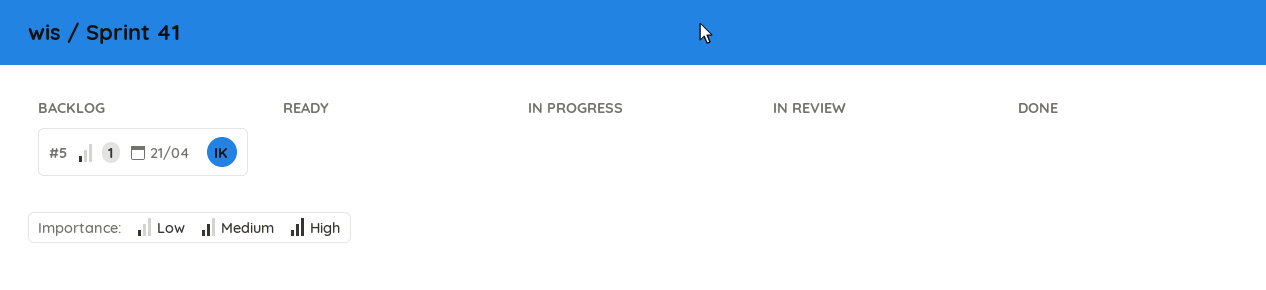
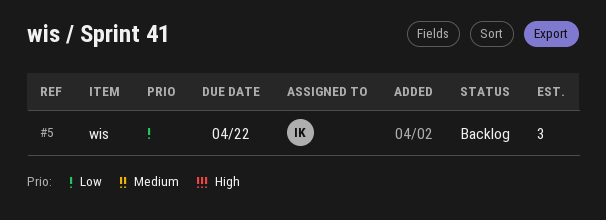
#5, estimate: 1 -> 3
#5, due: Apr 21 -> Apr 22

